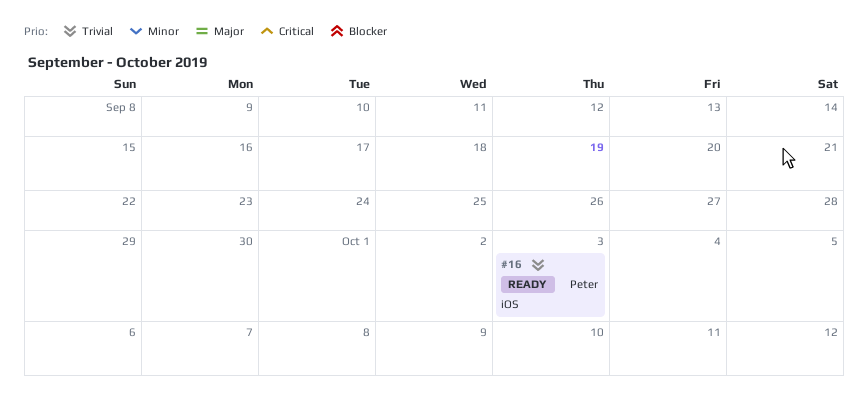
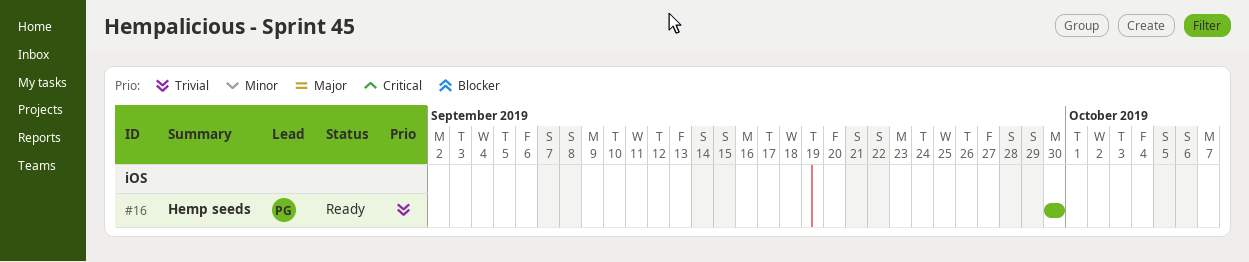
#16, due: Oct 3 -> Sep 30

